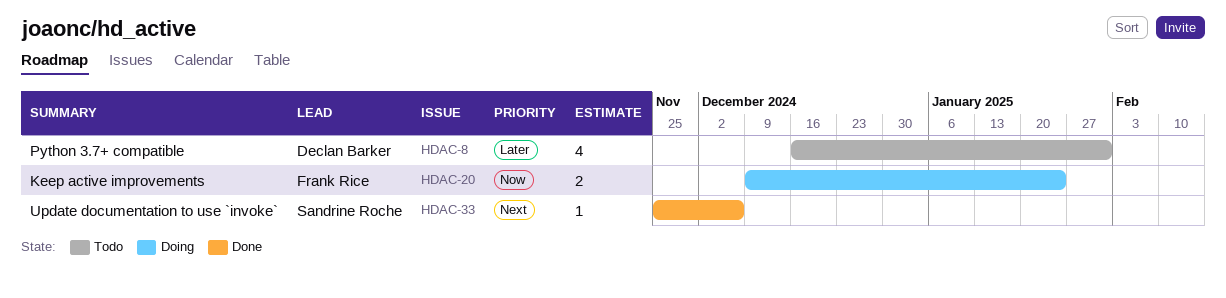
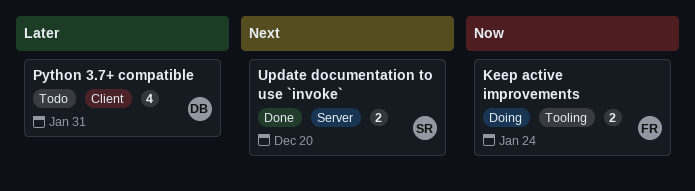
Update documentation to use `invoke`, estimate: 1 -> 2
Update documentation to use `invoke`, due: Dec 6 -> Dec 20

